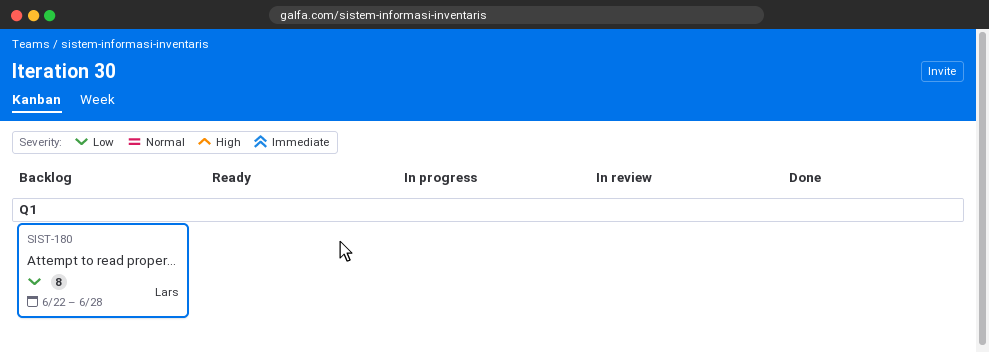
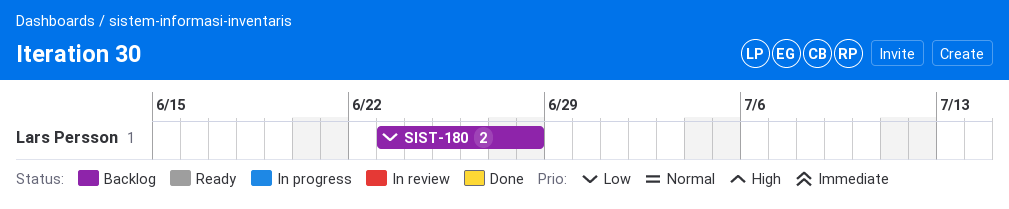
SIST-180, estimate: 8 -> 2
SIST-180, start: Jun 22 -> Jun 23

